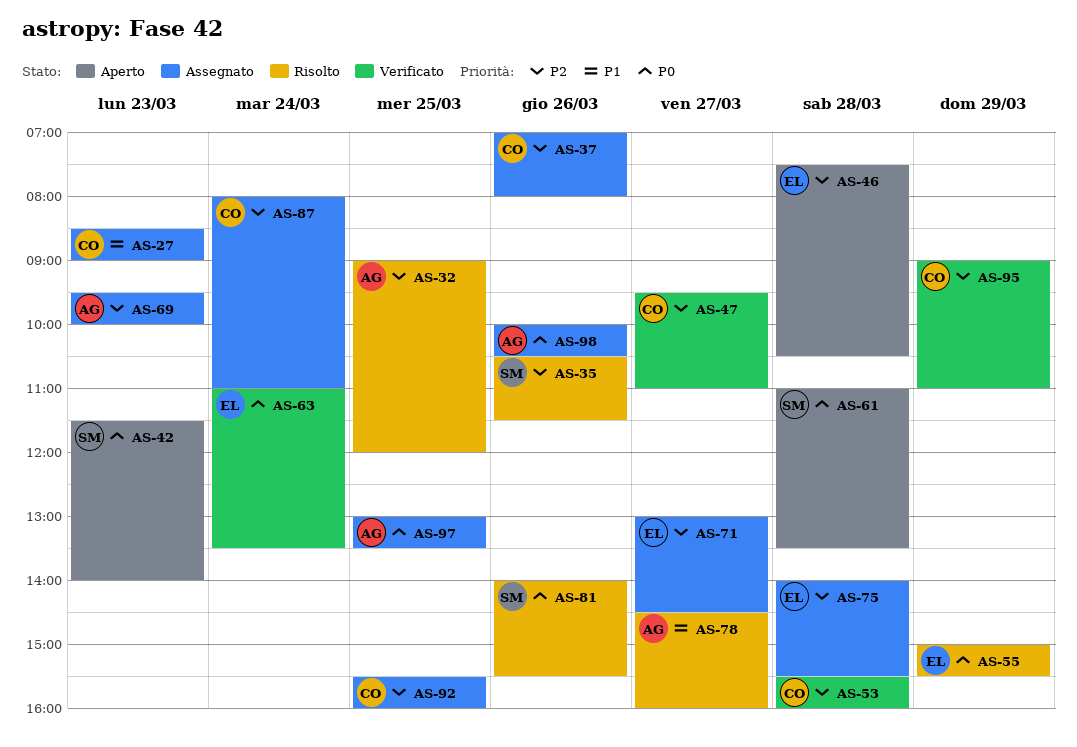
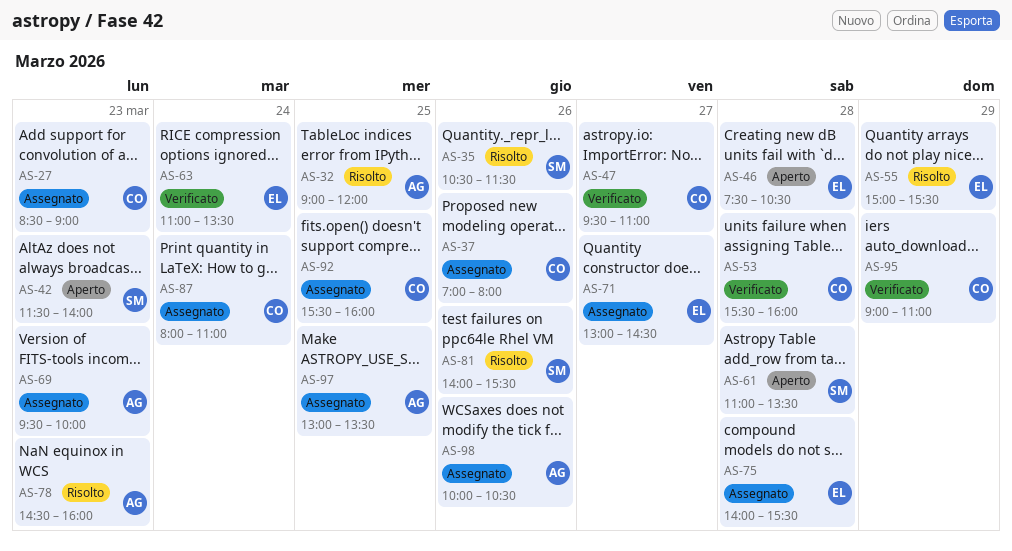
AS-78, day: Mar 27 -> Mar 23

